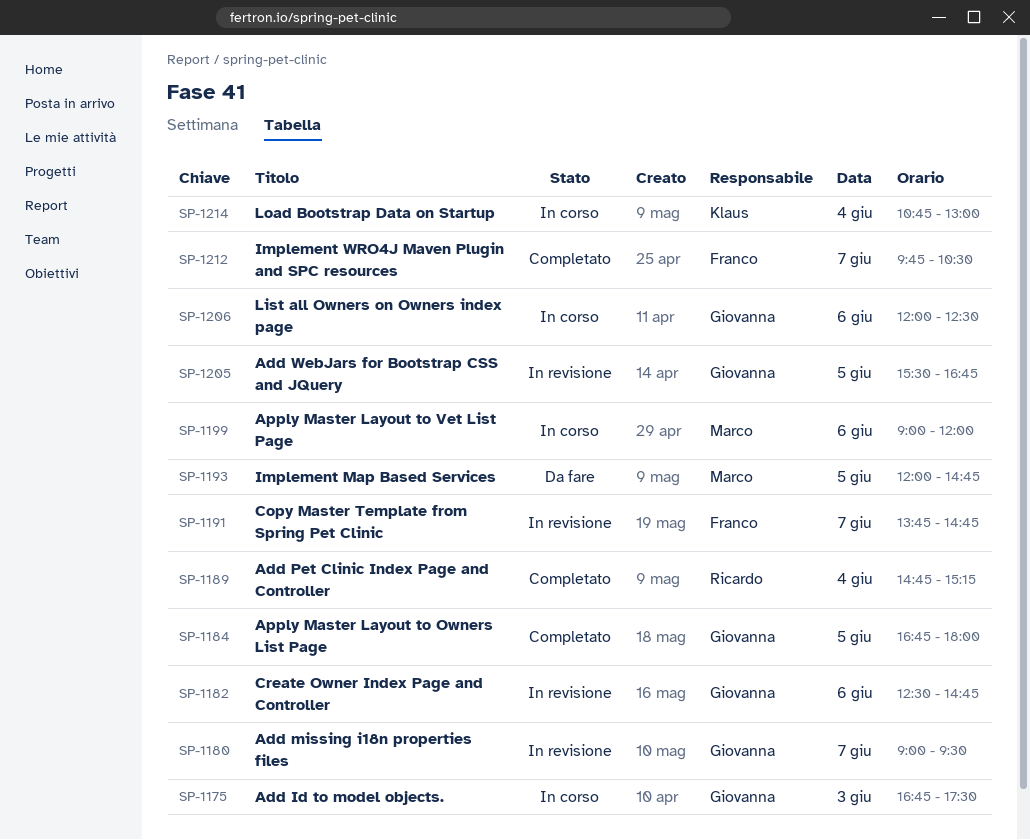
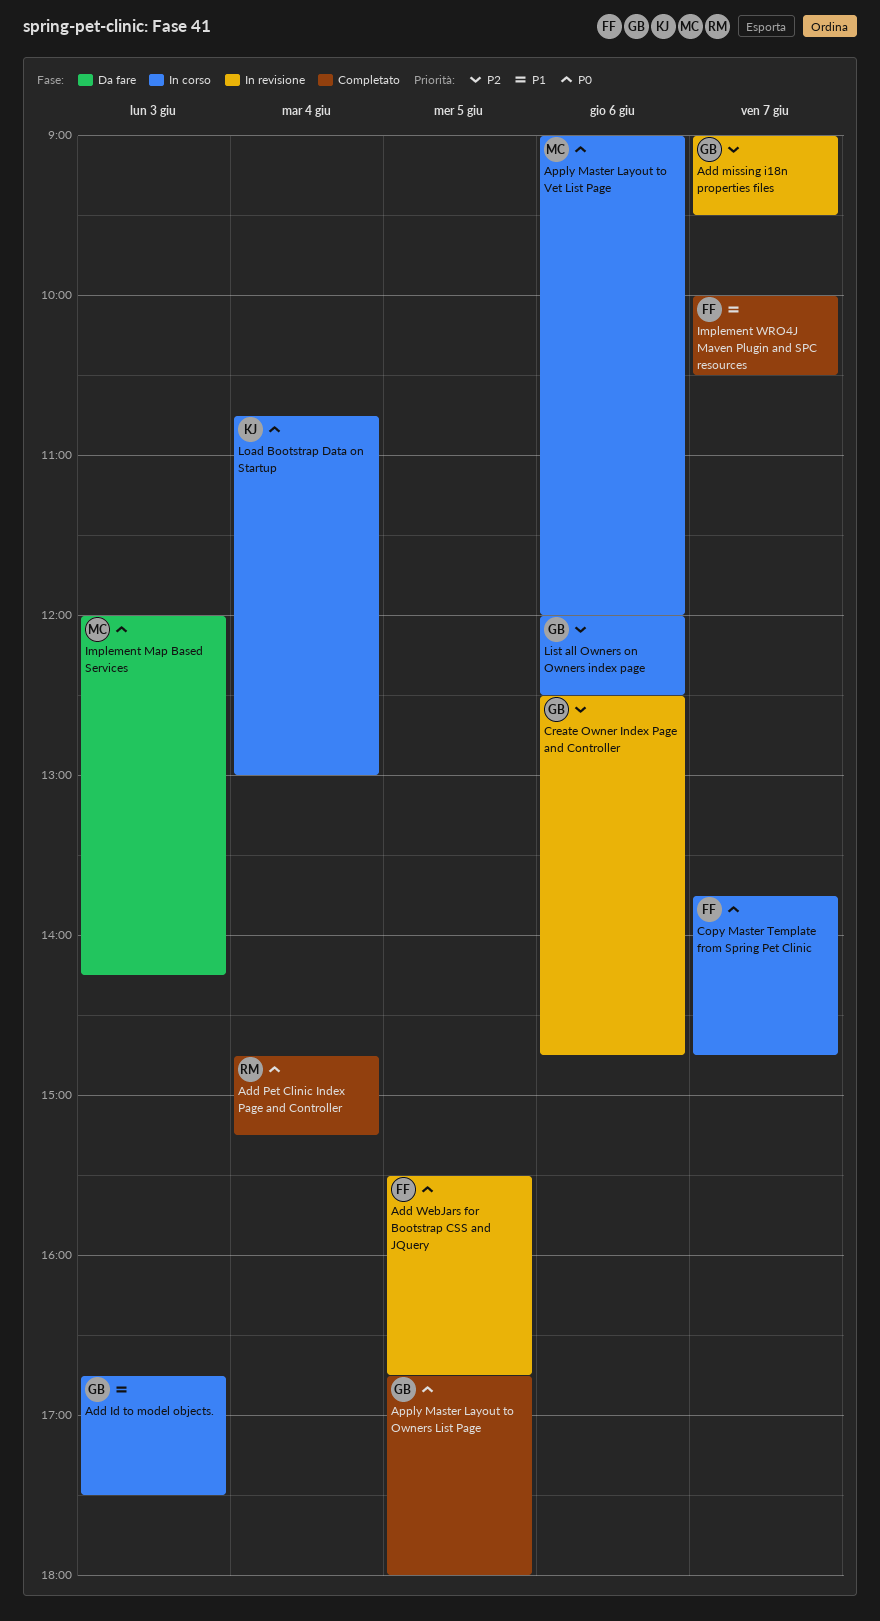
Add WebJars for Bootstrap CSS and JQuery, owner: Giovanna -> Franco
Copy Master Template from Spring Pet Clinic, status: In revisione -> In corso
Implement Map Based Services, day: Jun 5 -> Jun 3
Implement Map Based Services, ends: 14:45 -> 14:15
Implement WRO4J Maven Plugin and SPC resources, begins: 09:45 -> 10:00

